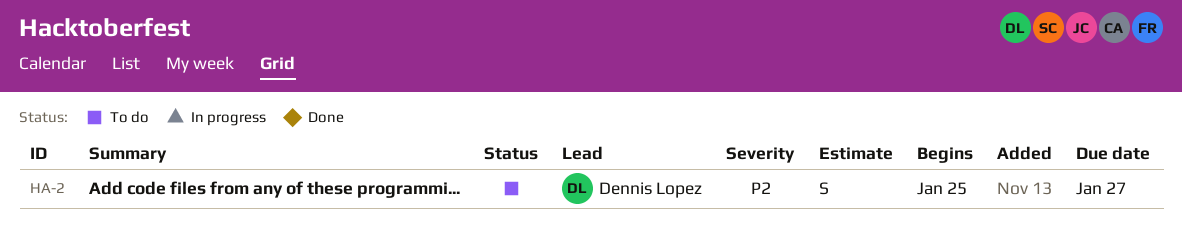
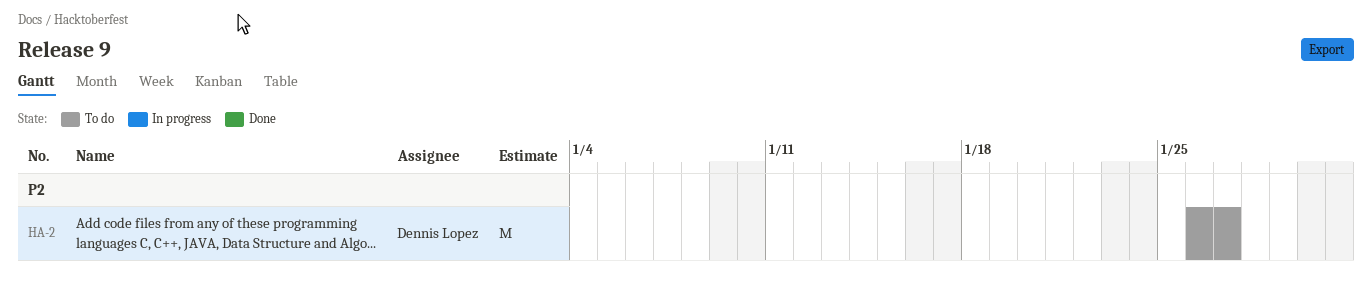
HA-2, estimate: S -> M
HA-2, start: Jan 25 -> Jan 26

